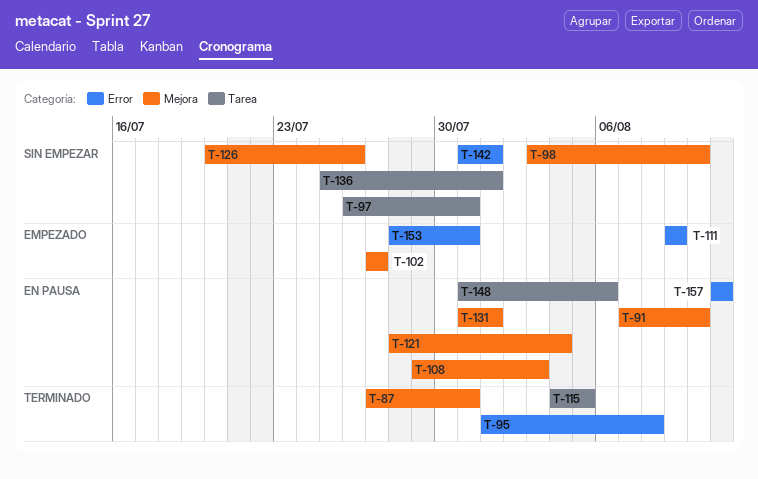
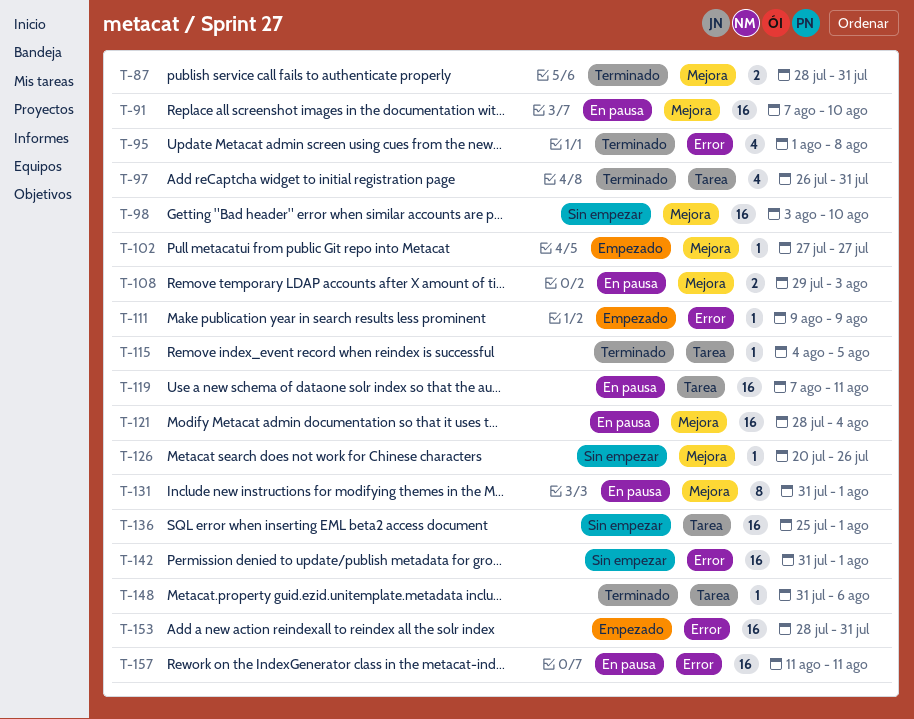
T-87, start: Jul 27 -> Jul 28
T-97, status: Sin empezar -> Terminado
T-119: none -> present
T-148, status: En pausa -> Terminado

